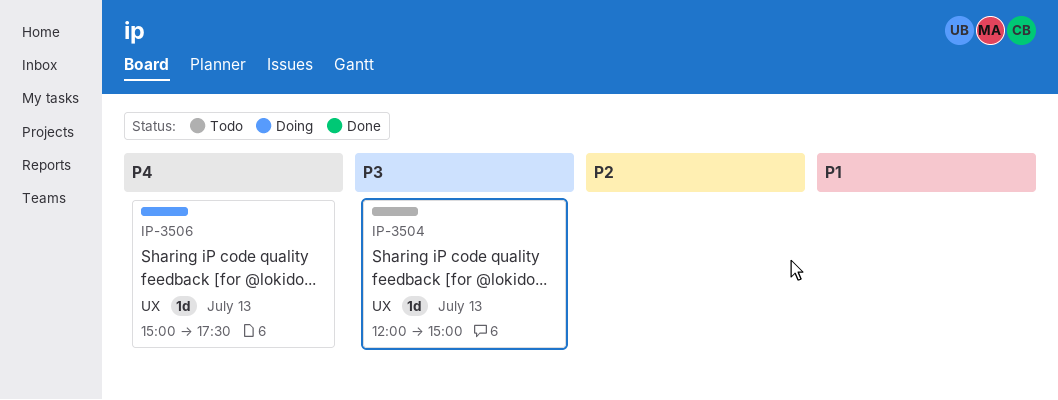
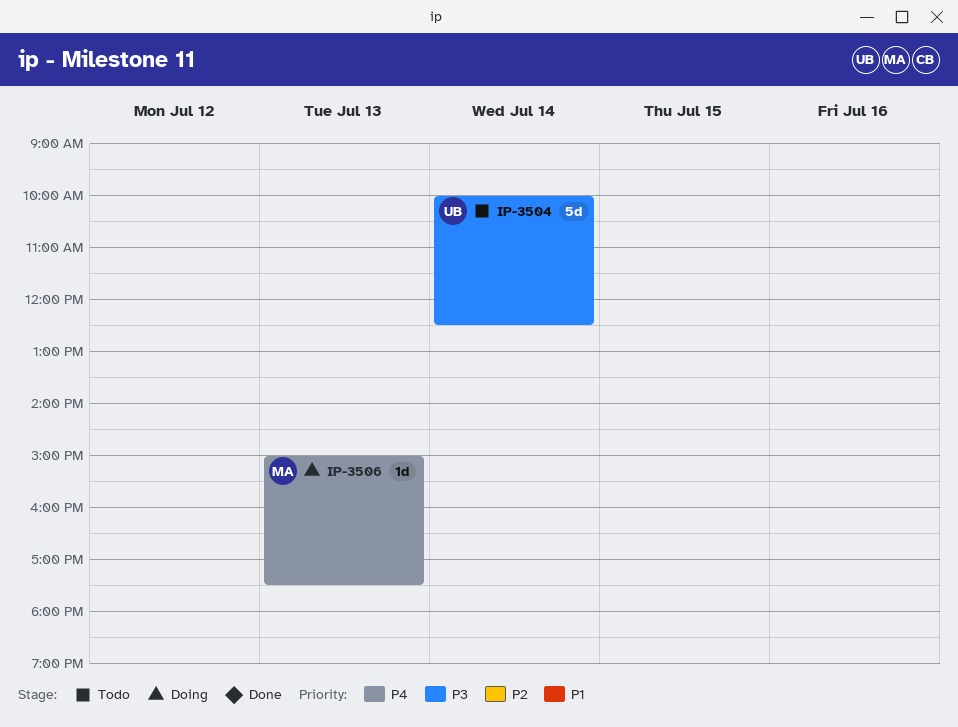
IP-3504, estimate: 1d -> 5d
IP-3504, day: Jul 13 -> Jul 14
IP-3504, begins: 12:00 -> 10:00
IP-3504, ends: 15:00 -> 12:30

